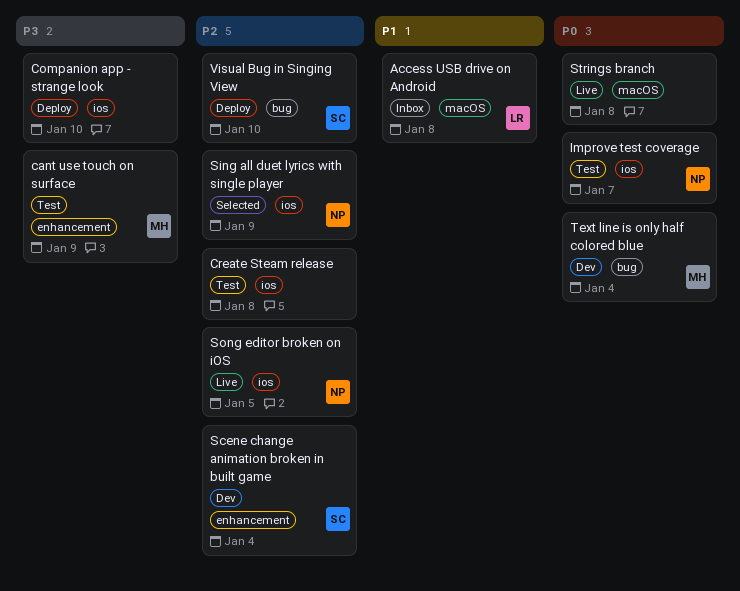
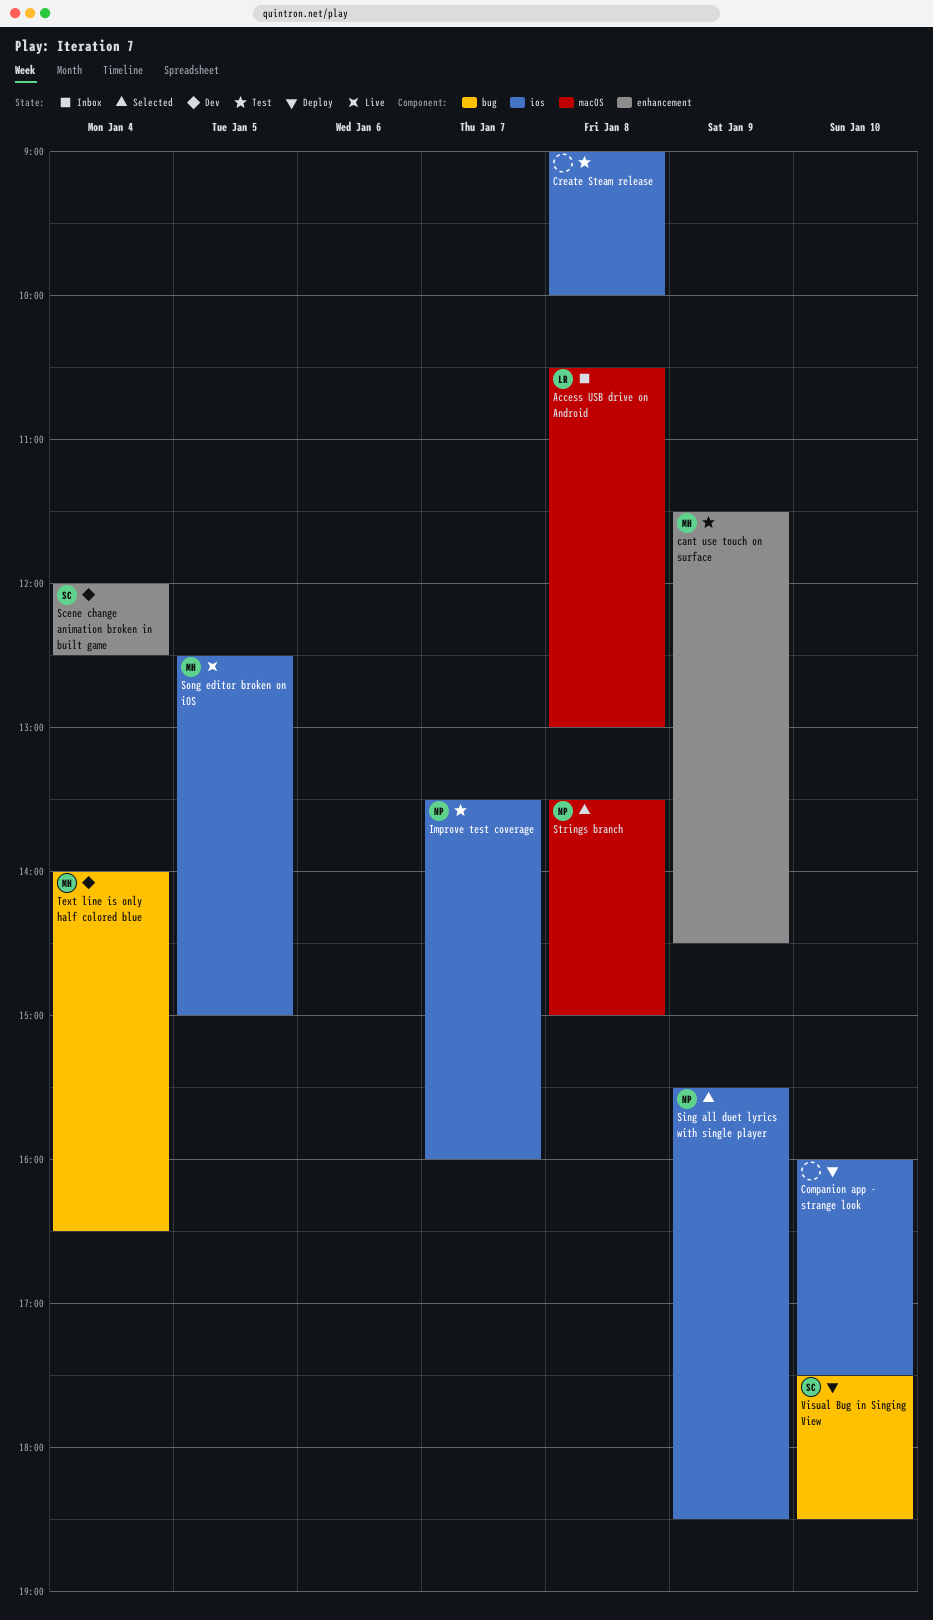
Song editor broken on iOS, owner: NP -> MH
Strings branch, status: Live -> Selected
Strings branch, owner: none -> NP

